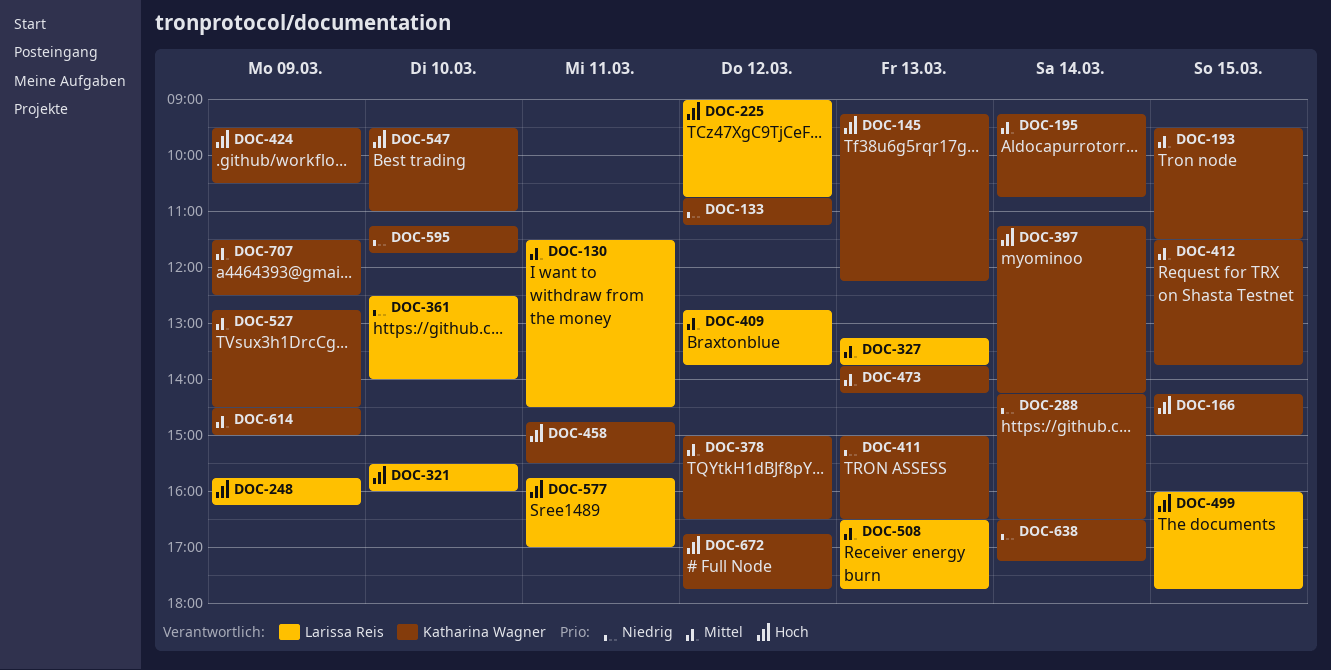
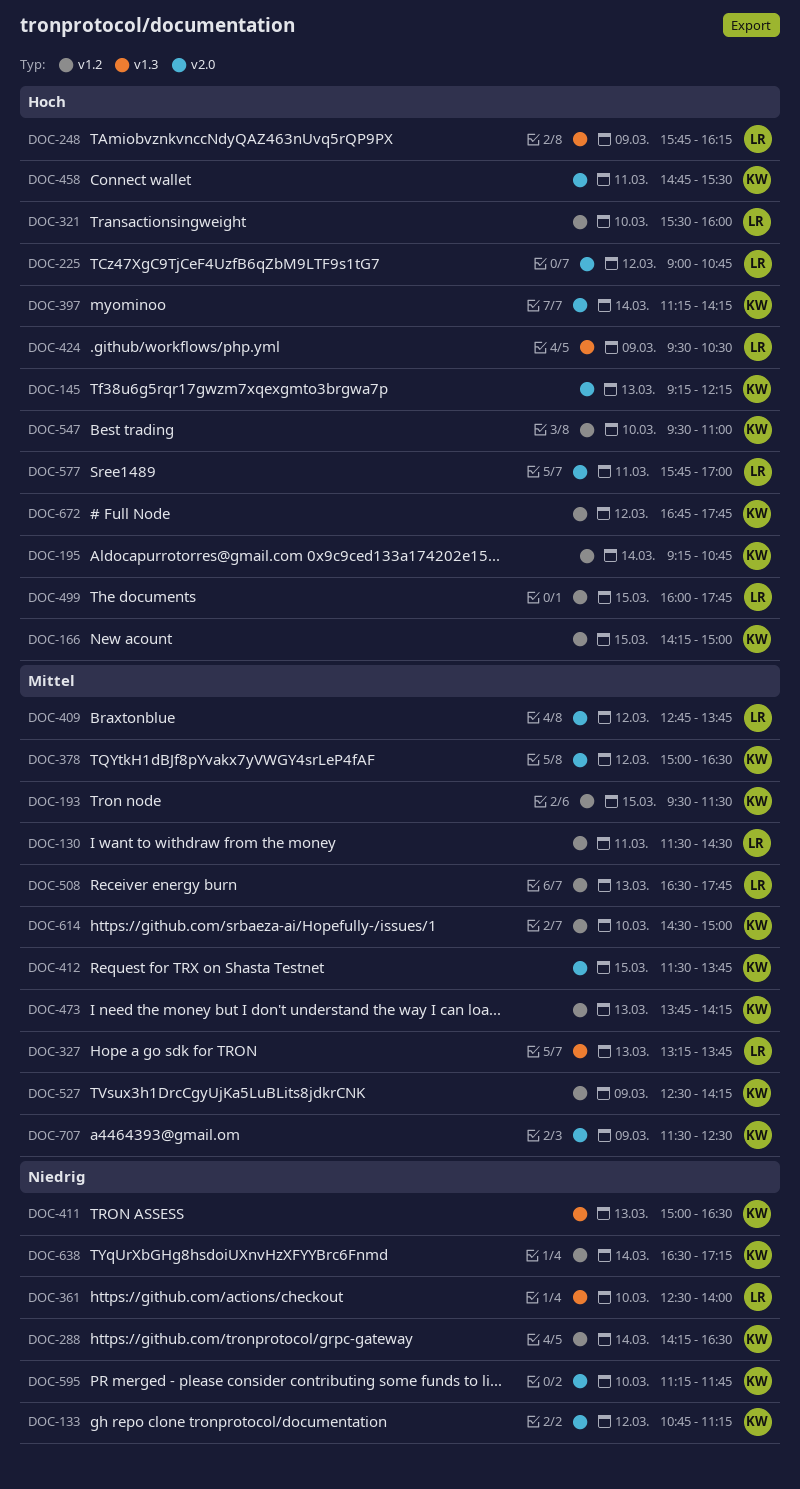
DOC-195, priority: Mittel -> Hoch
DOC-424, owner: Katharina Wagner -> Larissa Reis
DOC-527, begins: 12:45 -> 12:30
DOC-527, ends: 14:30 -> 14:15
DOC-614, day: Mar 9 -> Mar 10

